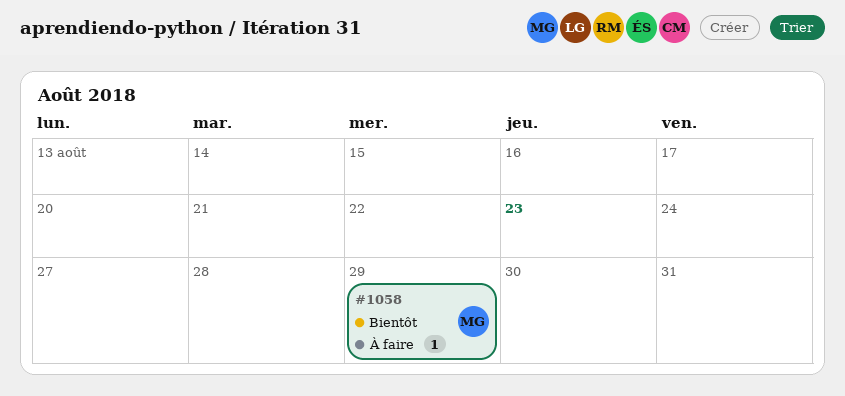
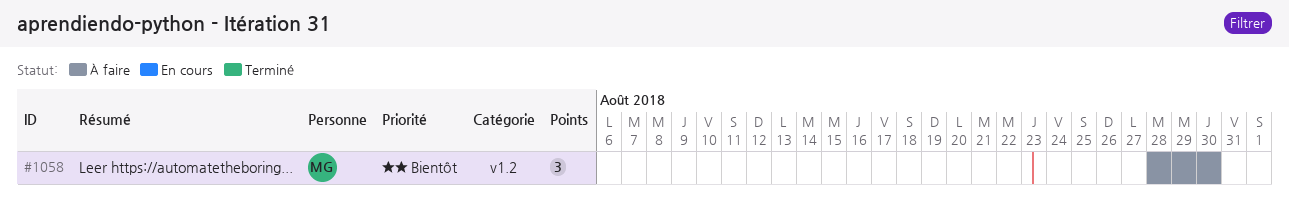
#1058, estimate: 1 -> 3
#1058, due: Aug 29 -> Aug 30

